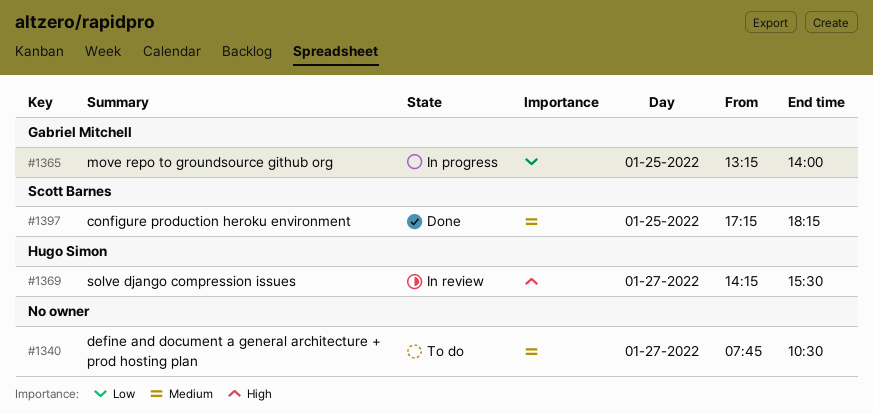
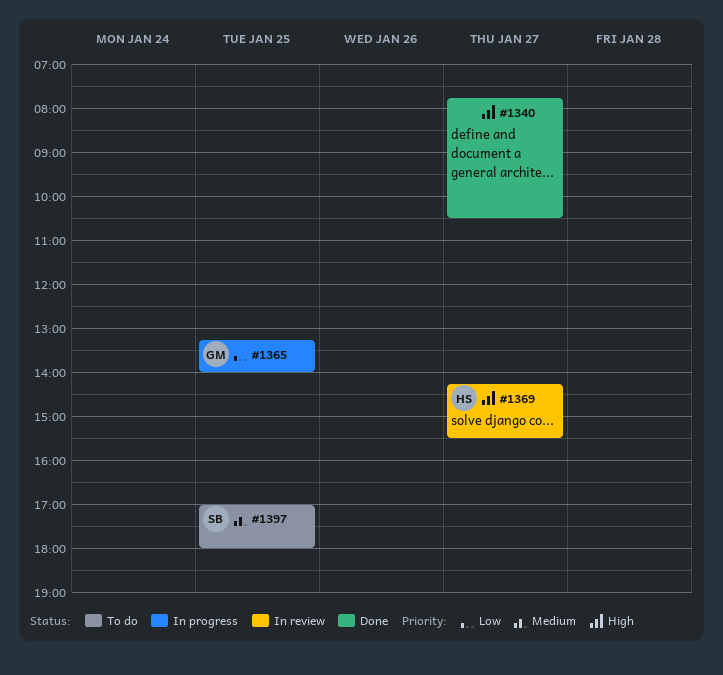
#1340, status: To do -> Done
#1340, priority: Medium -> High
#1397, status: Done -> To do
#1397, begins: 17:15 -> 17:00
#1397, ends: 18:15 -> 18:00

